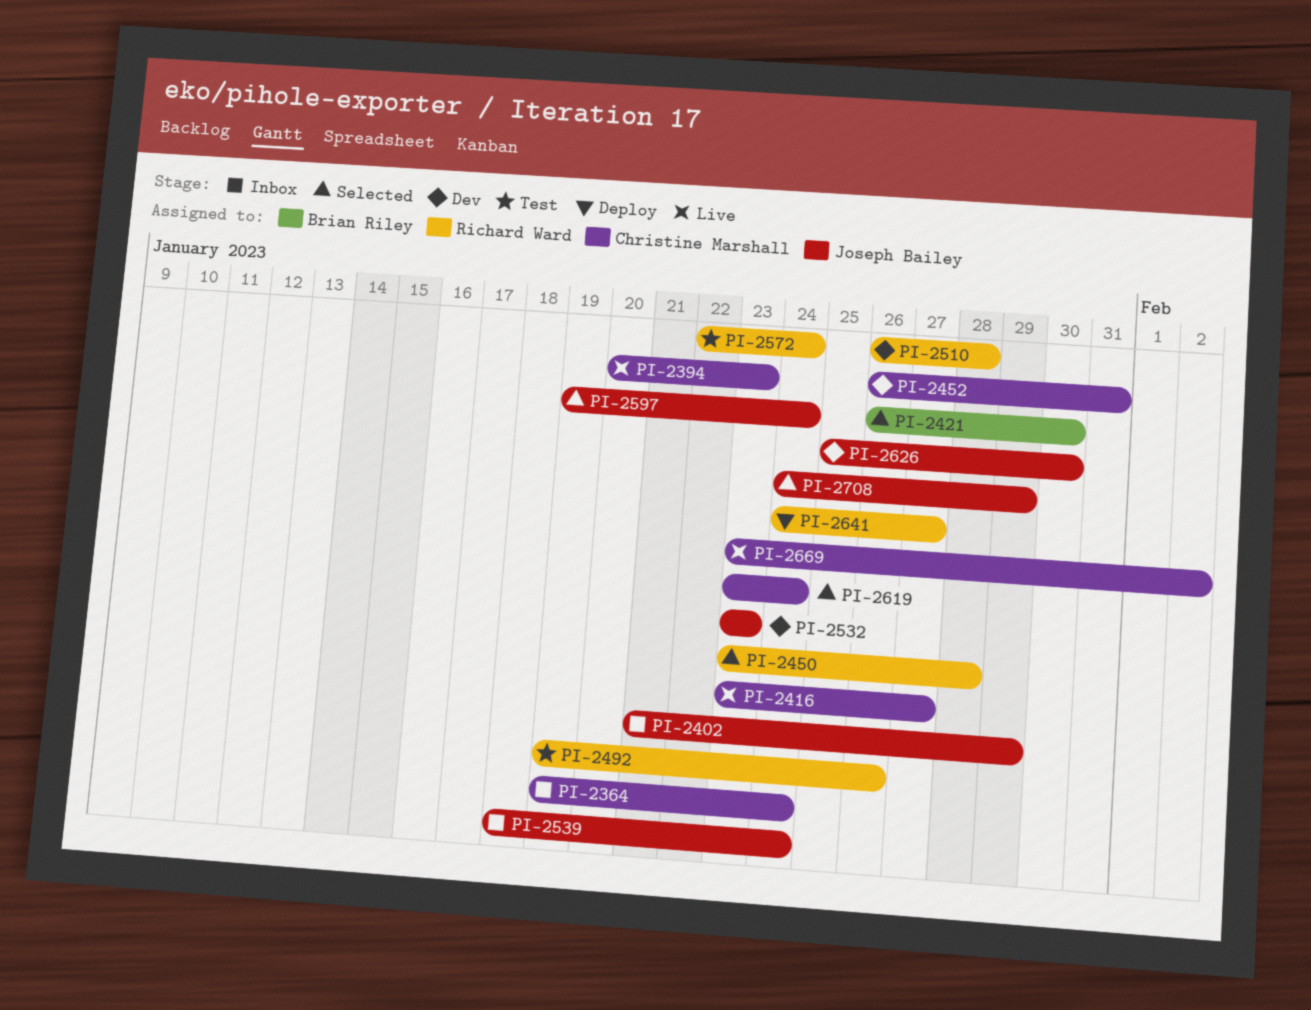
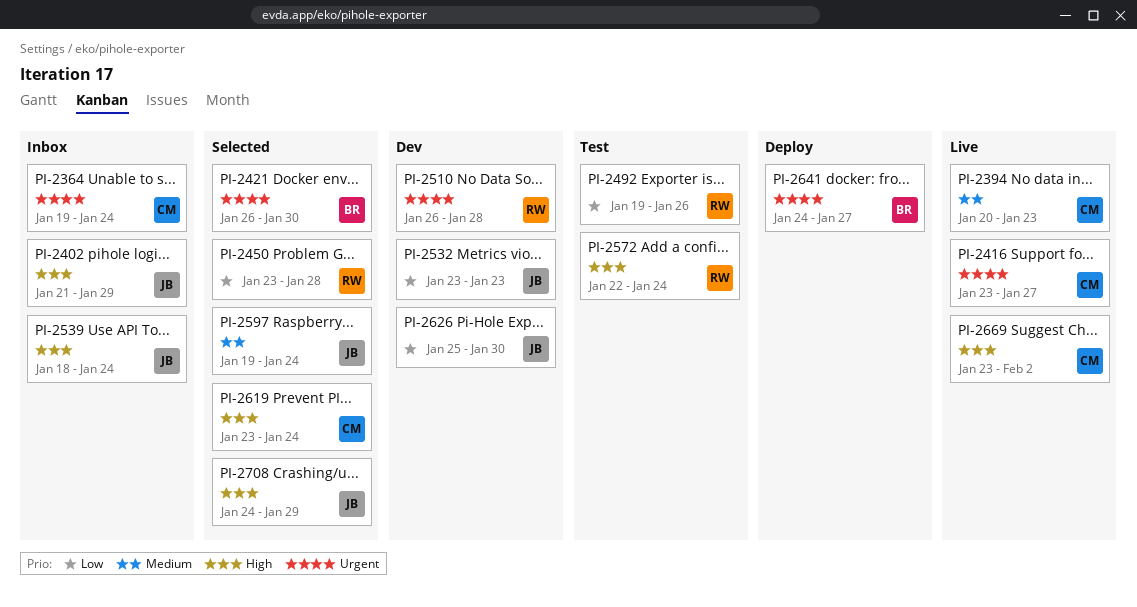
PI-2452: present -> none
PI-2641, owner: Richard Ward -> Brian Riley

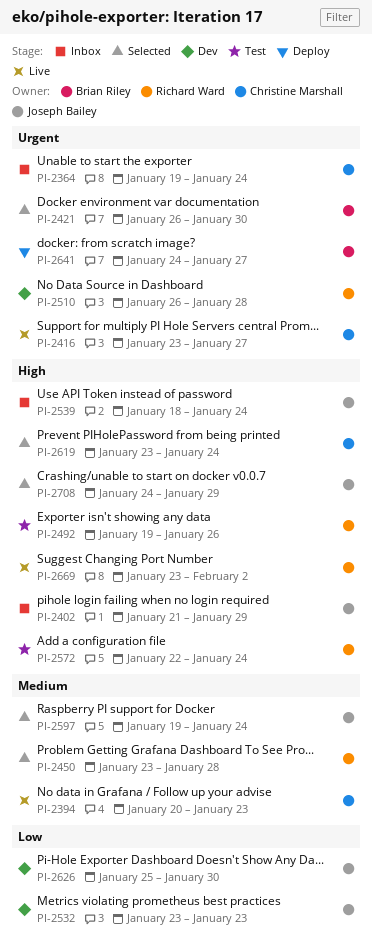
PI-2450, priority: Low -> Medium
PI-2492, priority: Low -> High
PI-2669, owner: Christine Marshall -> Richard Ward

